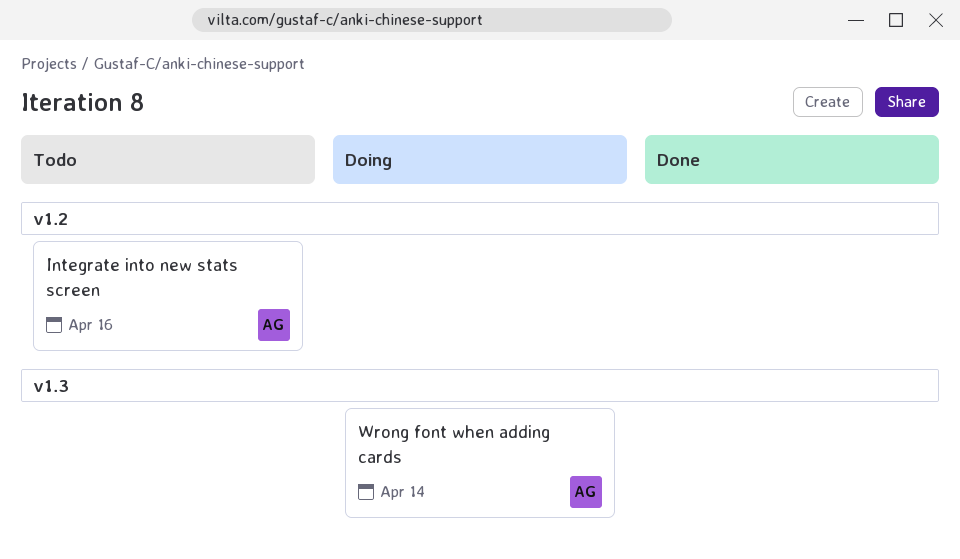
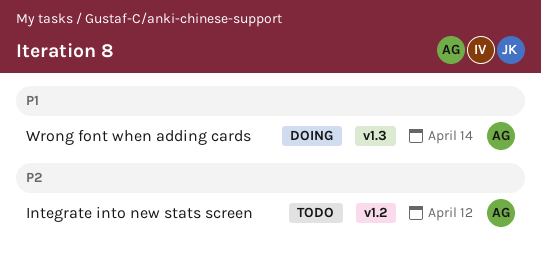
Integrate into new stats screen, due: Apr 16 -> Apr 12

